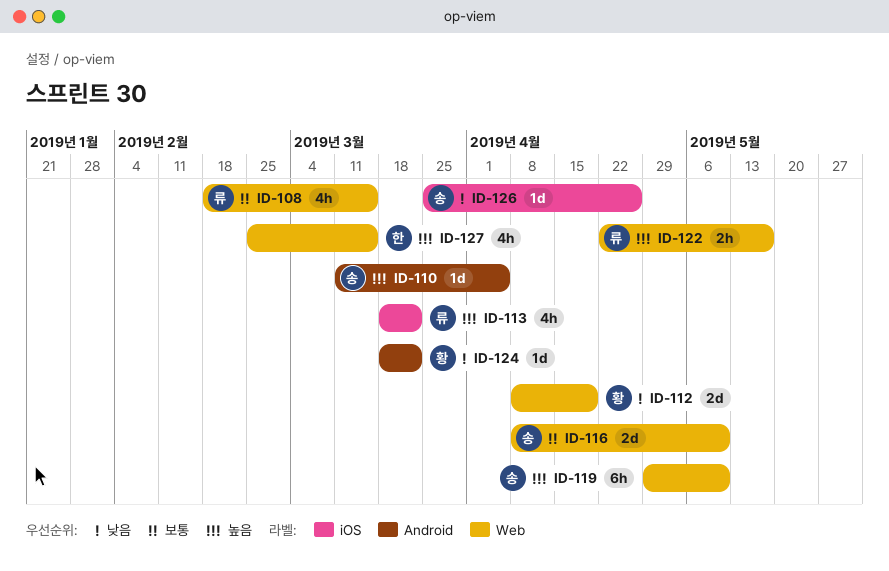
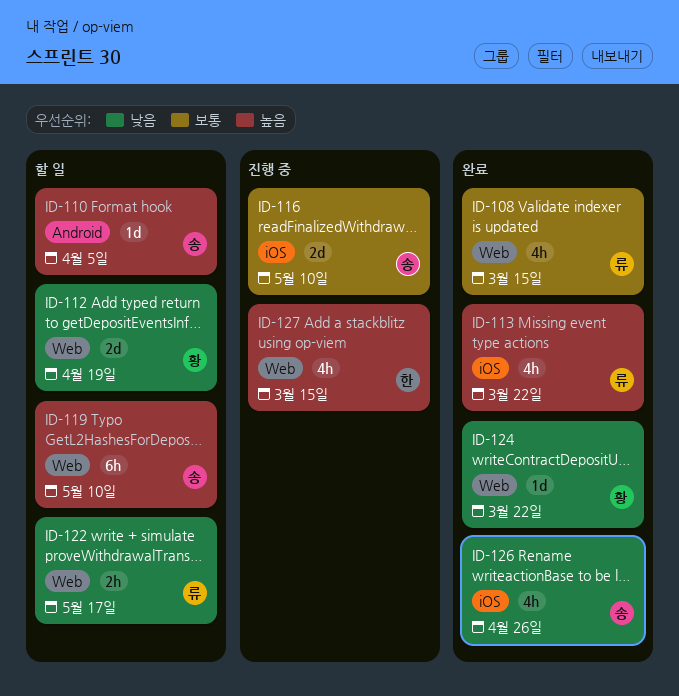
ID-116, label: Web -> iOS
ID-122, priority: 높음 -> 낮음
ID-124, label: Android -> Web
ID-126, estimate: 1d -> 4h

